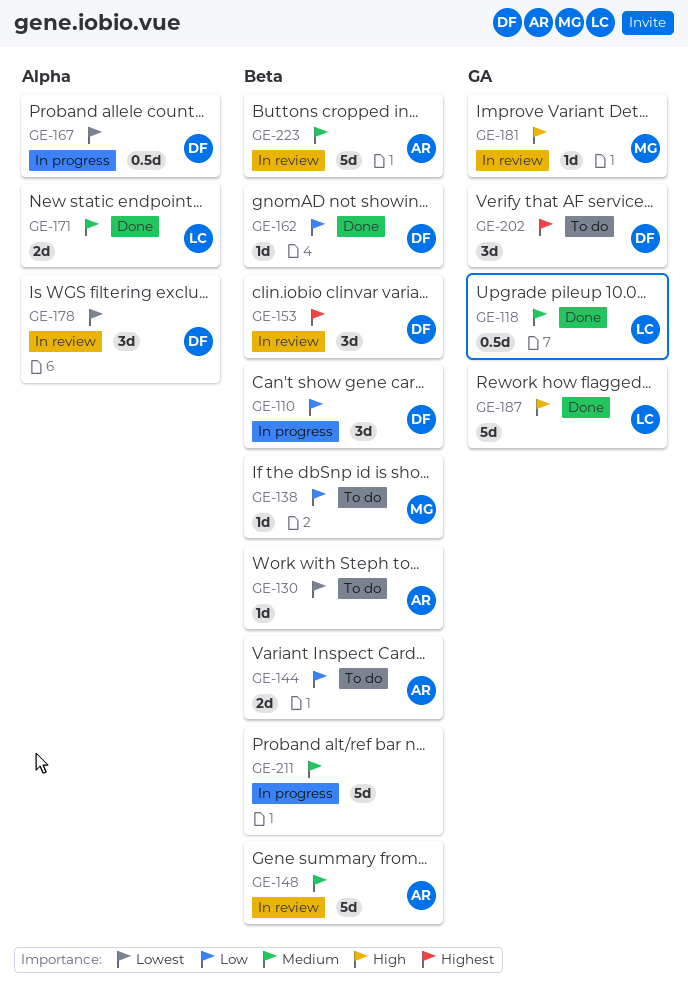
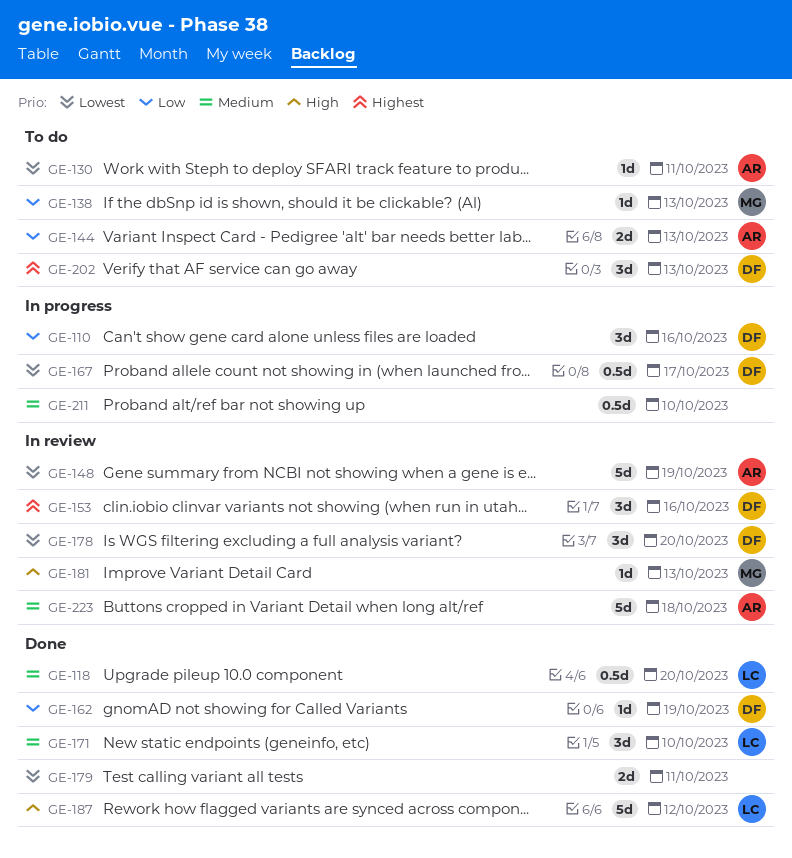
GE-148, priority: Medium -> Lowest
GE-171, estimate: 2d -> 3d
GE-179: none -> present
GE-211, estimate: 5d -> 0.5d

